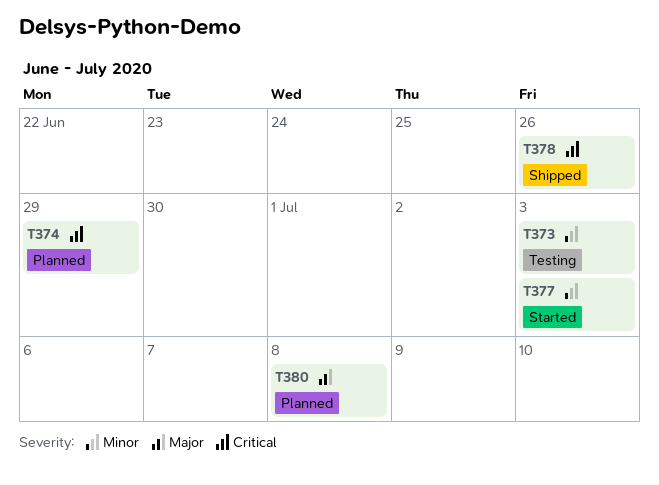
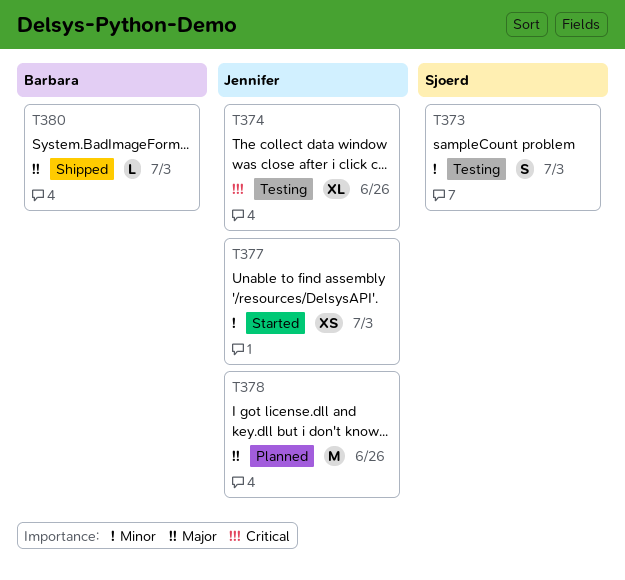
T374, status: Planned -> Testing
T374, due: Jun 29 -> Jun 26
T378, status: Shipped -> Planned
T378, priority: Critical -> Major
T380, status: Planned -> Shipped
T380, due: Jul 8 -> Jul 3

